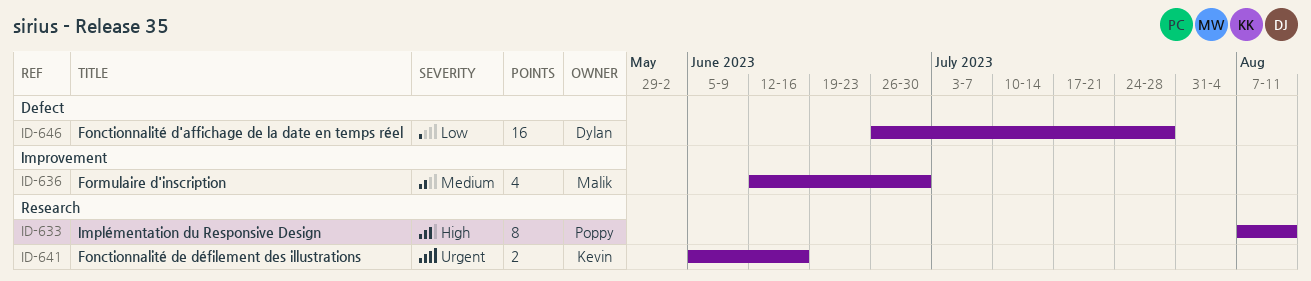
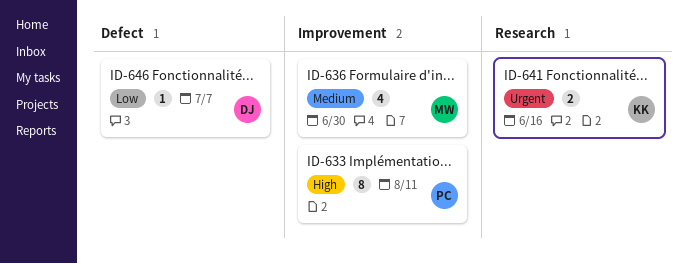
ID-633, label: Research -> Improvement
ID-646, estimate: 16 -> 1
ID-646, due: Jul 28 -> Jul 7

